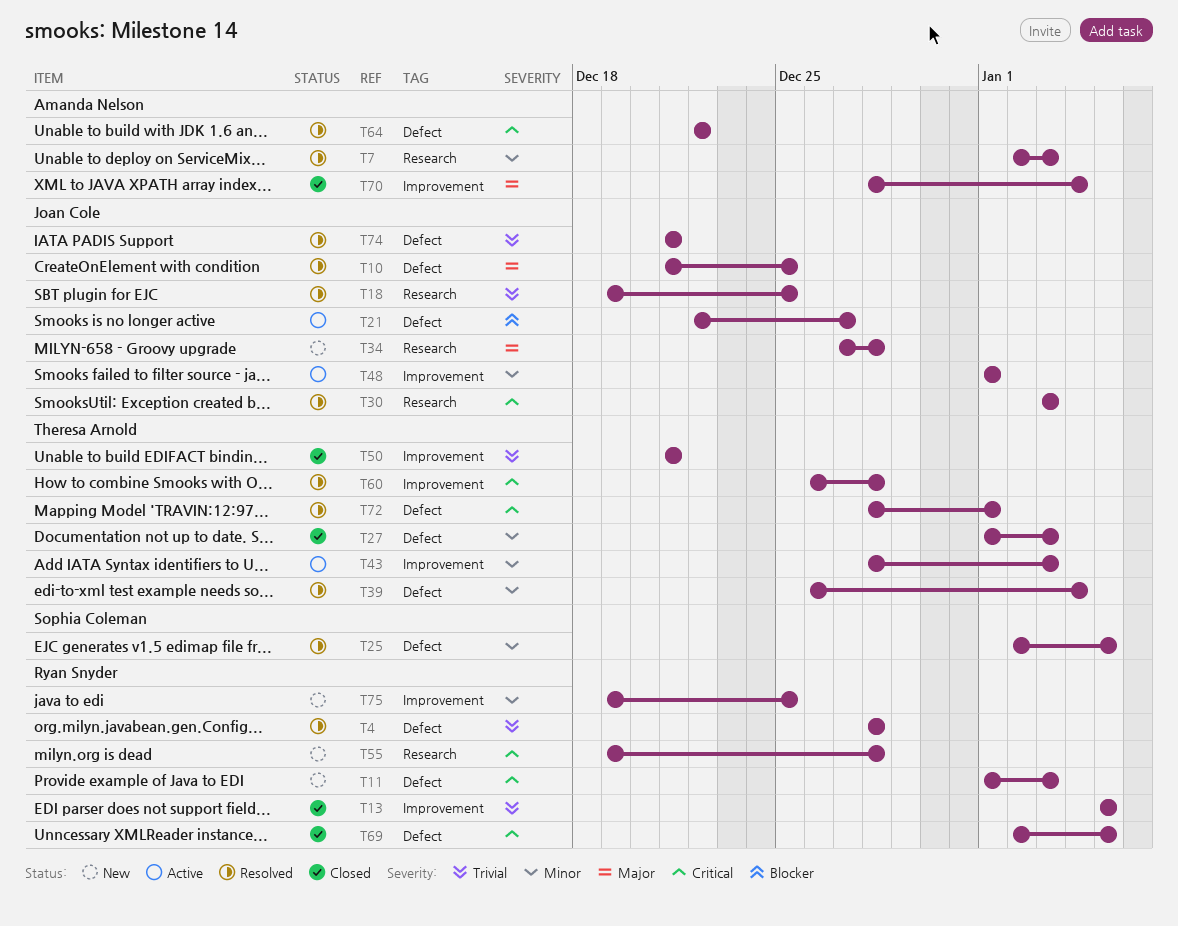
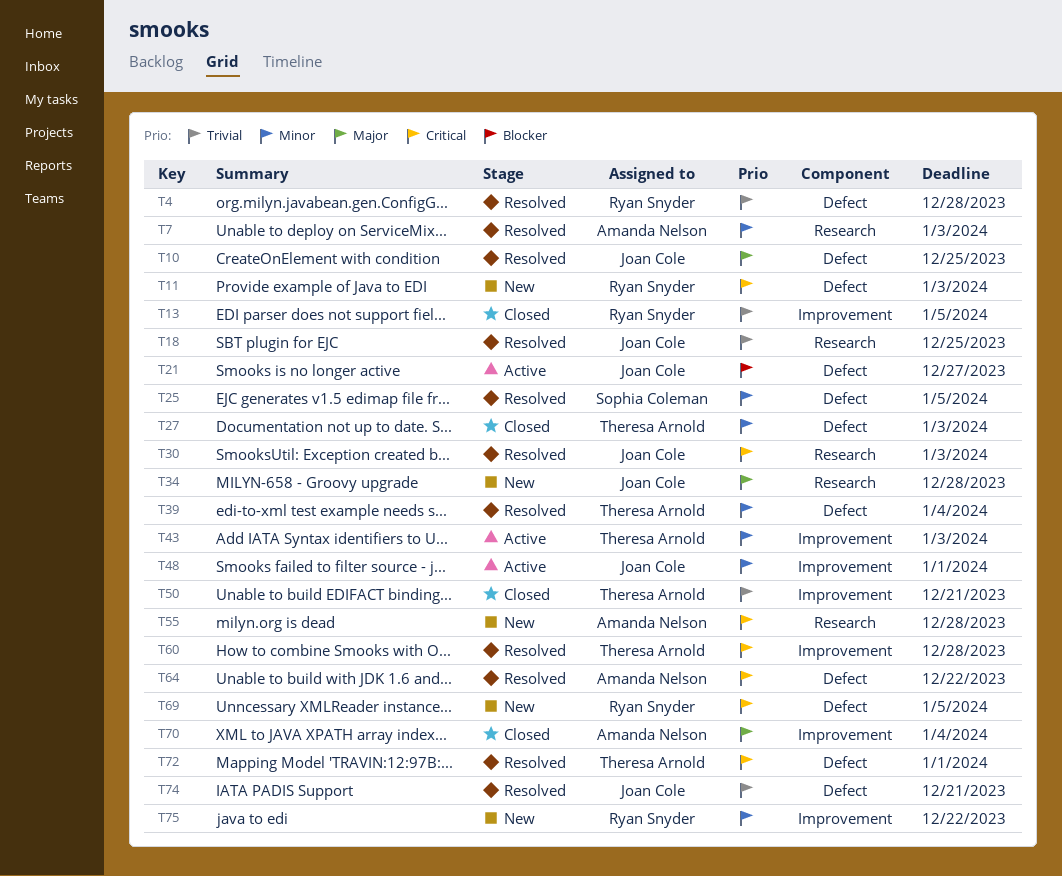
T55, owner: Ryan Snyder -> Amanda Nelson
T69, status: Closed -> New
T75, due: Dec 25 -> Dec 22

